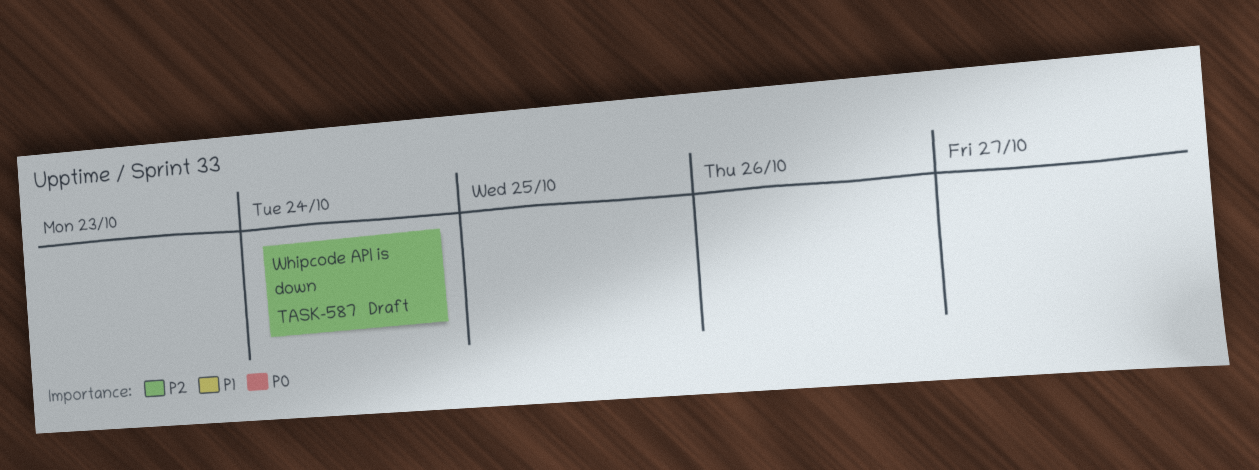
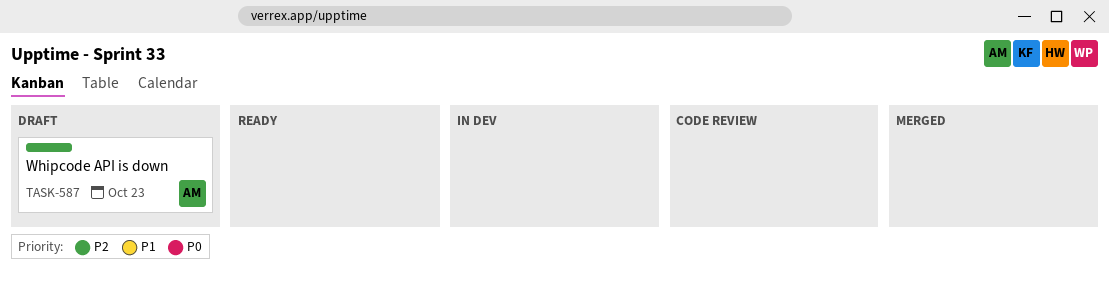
TASK-587, due: Oct 24 -> Oct 23

